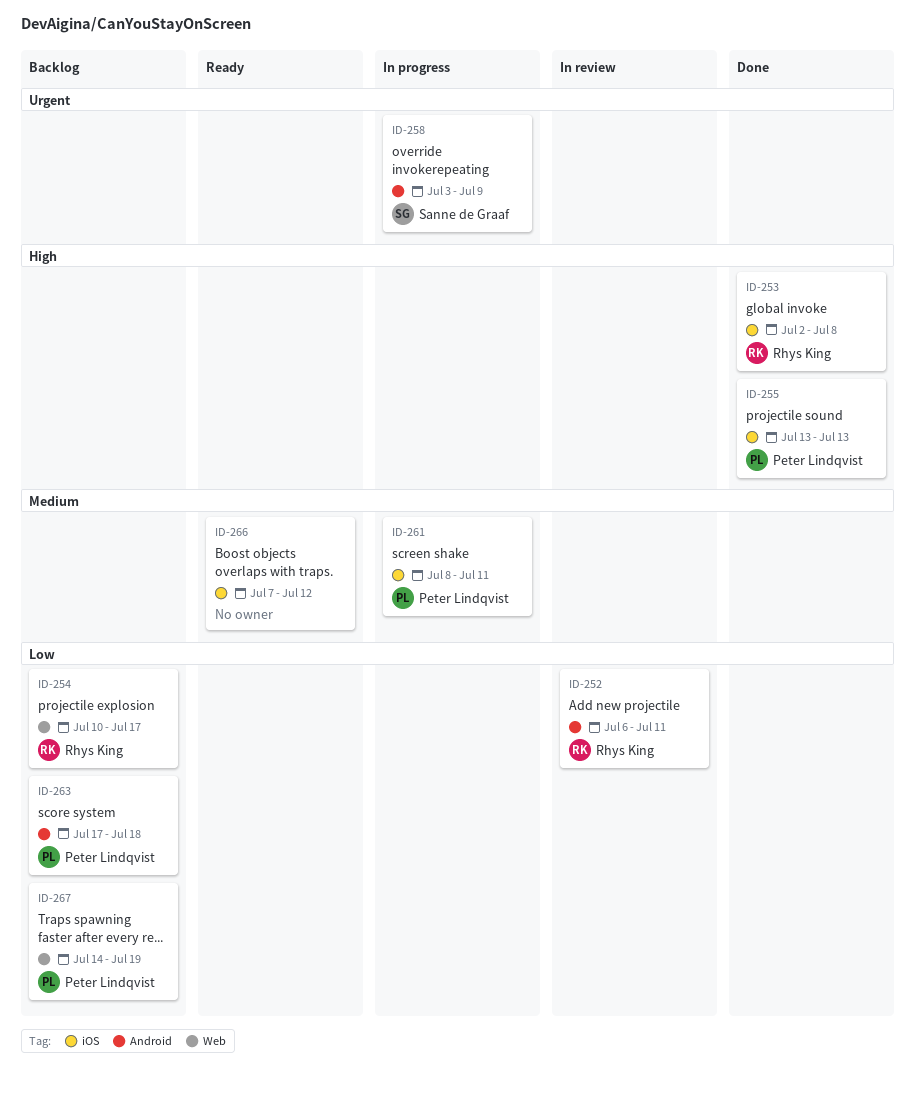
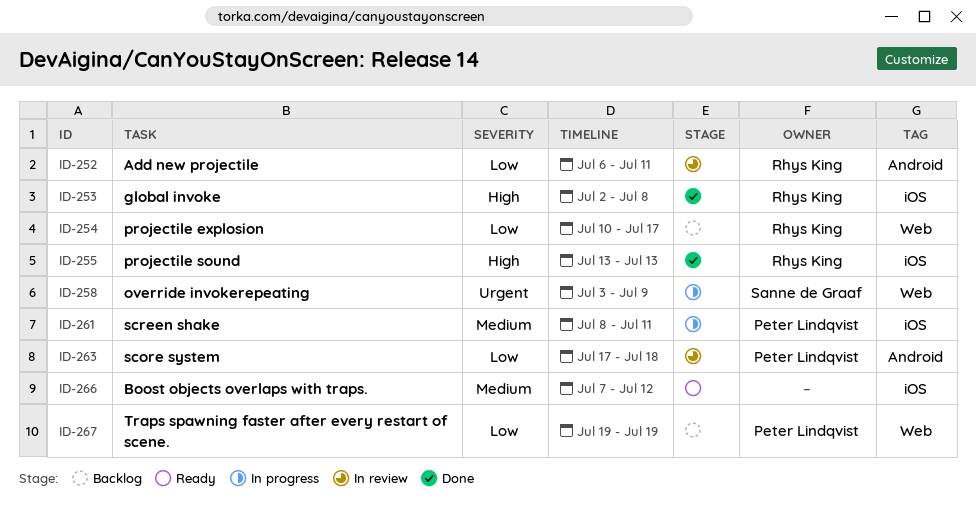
ID-255, owner: Peter Lindqvist -> Rhys King
ID-258, label: Android -> Web
ID-263, status: Backlog -> In review
ID-267, start: Jul 14 -> Jul 19

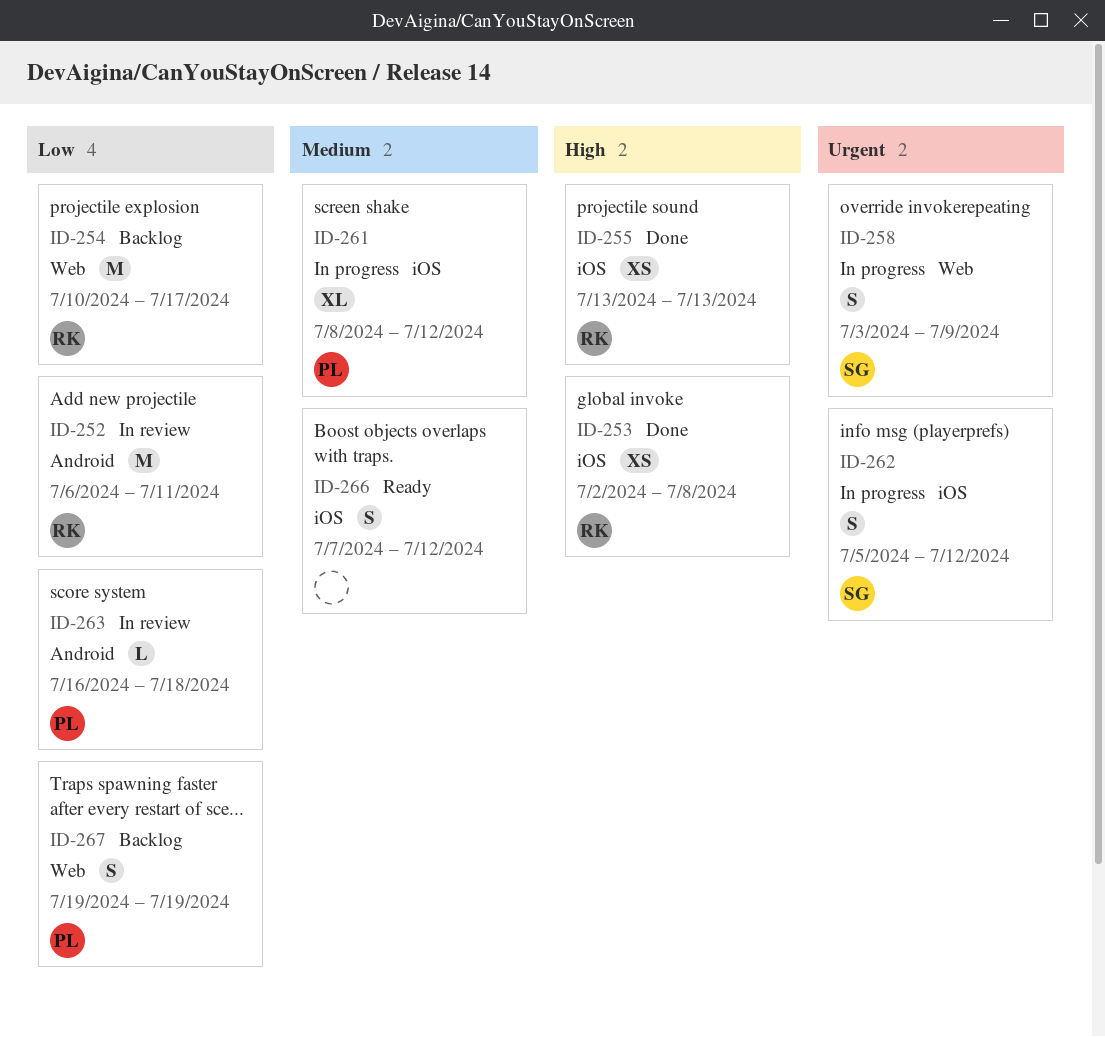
ID-261, due: Jul 11 -> Jul 12
ID-262: none -> present
ID-263, start: Jul 17 -> Jul 16

